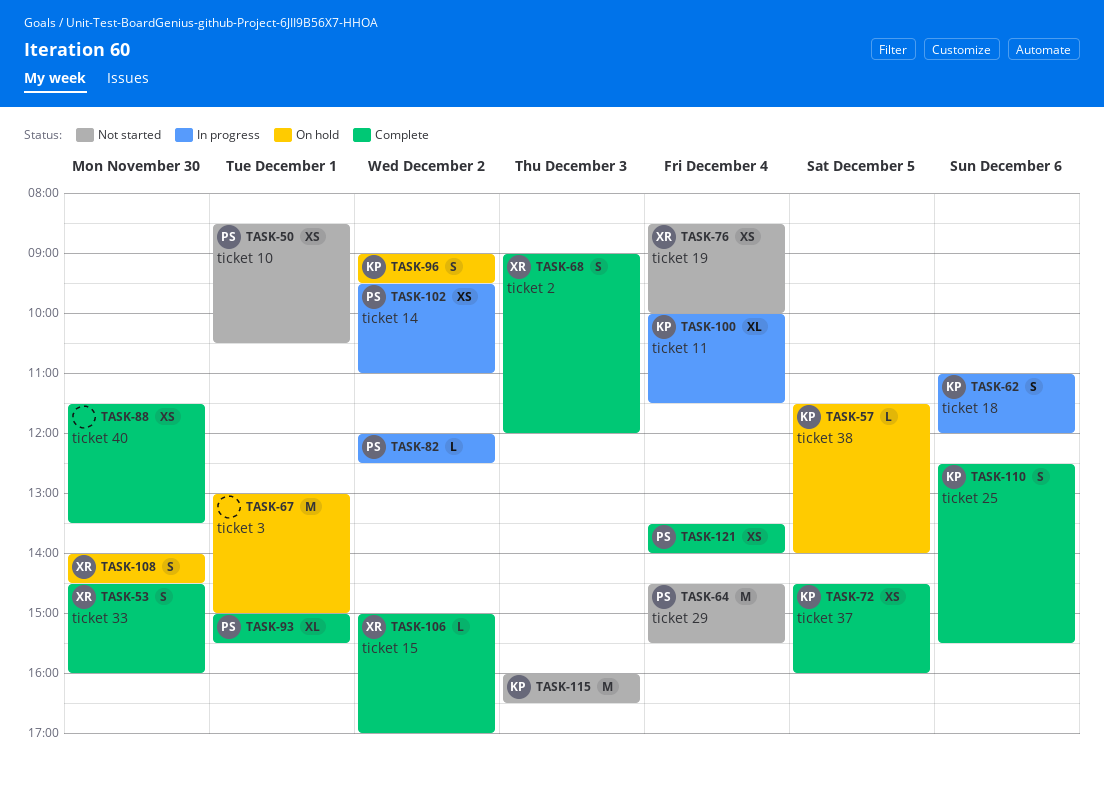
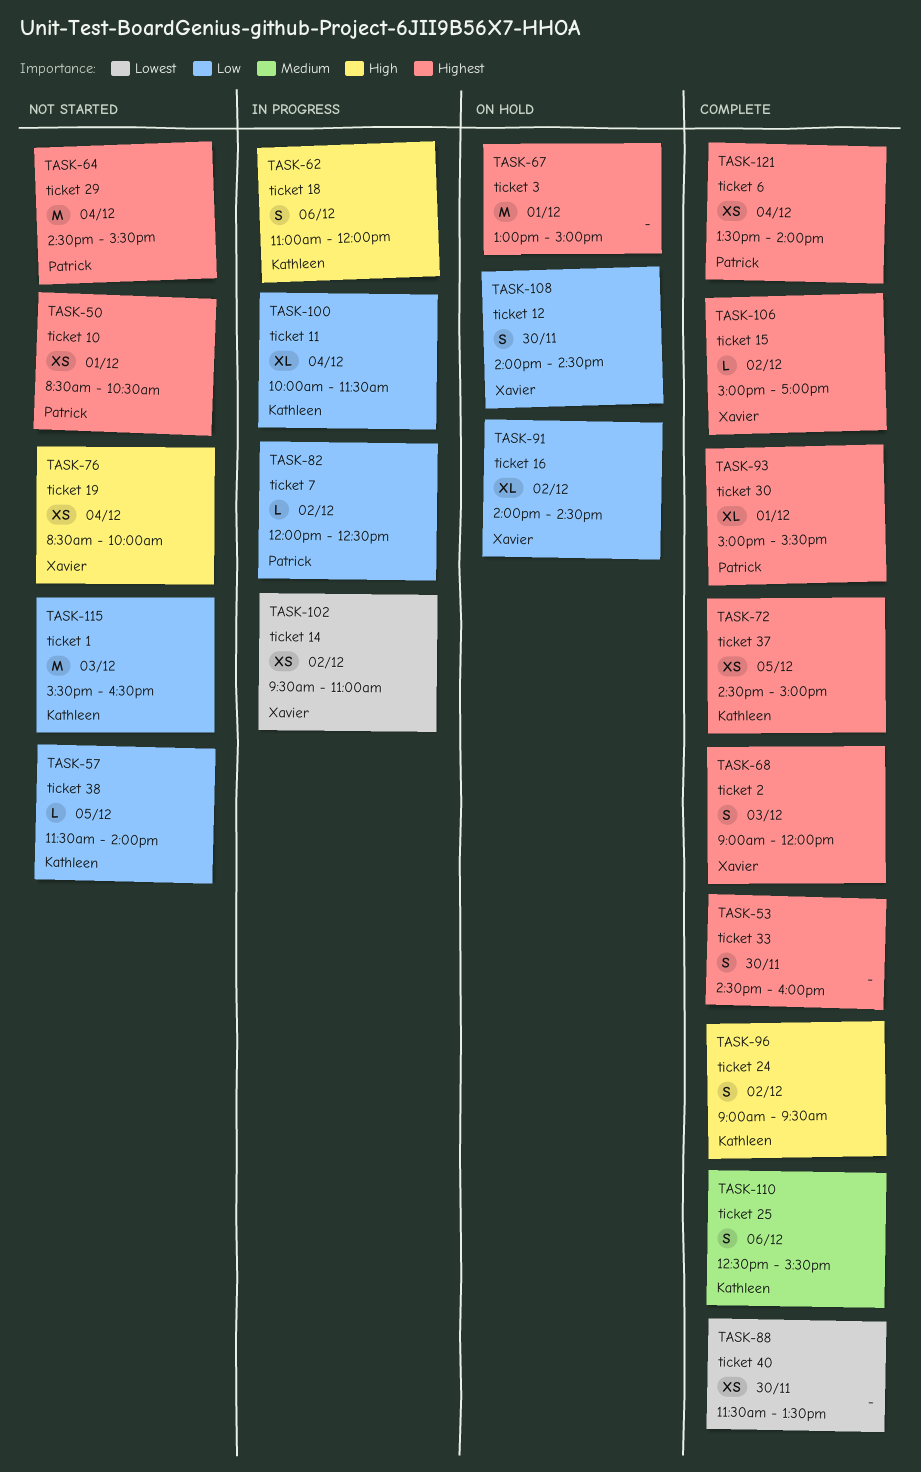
TASK-53, owner: Xavier -> none
TASK-57, status: On hold -> Not started
TASK-72, ends: 16:00 -> 15:00
TASK-91: none -> present
TASK-96, status: On hold -> Complete
TASK-102, owner: Patrick -> Xavier
TASK-115, begins: 16:00 -> 15:30

